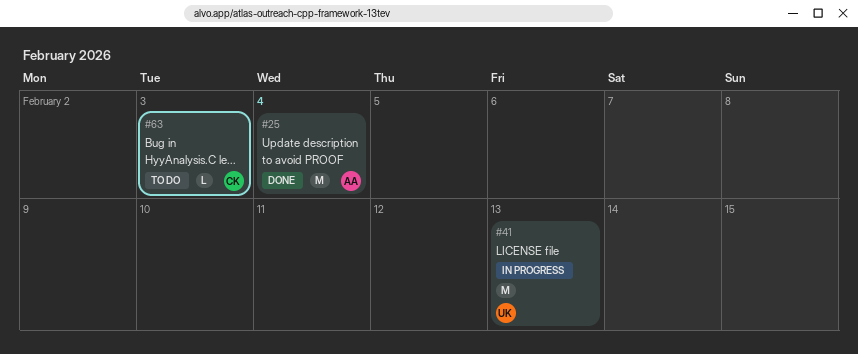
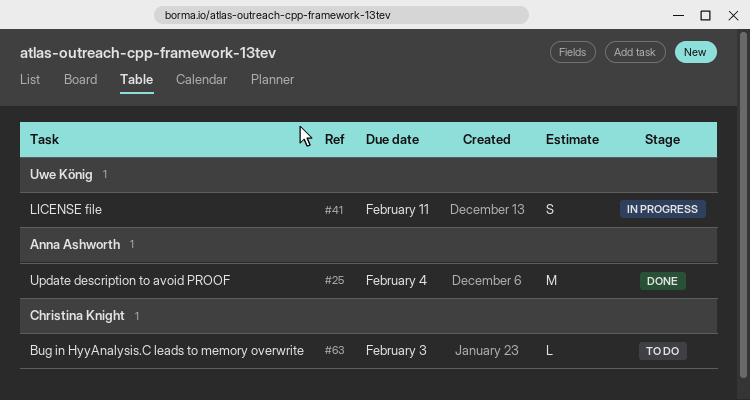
#41, estimate: M -> S
#41, due: Feb 13 -> Feb 11

